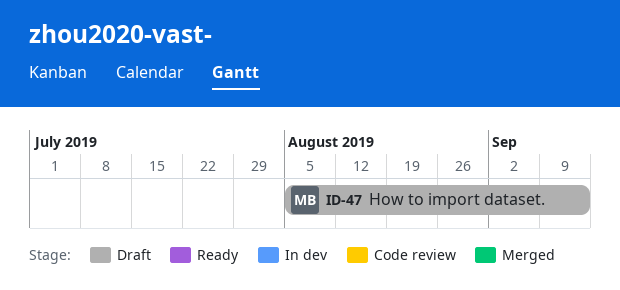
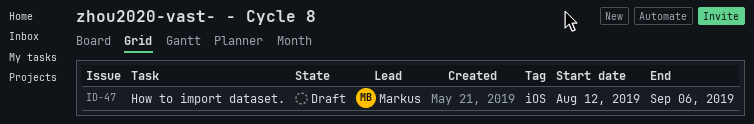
ID-47, start: Aug 5 -> Aug 12
ID-47, due: Sep 13 -> Sep 6

